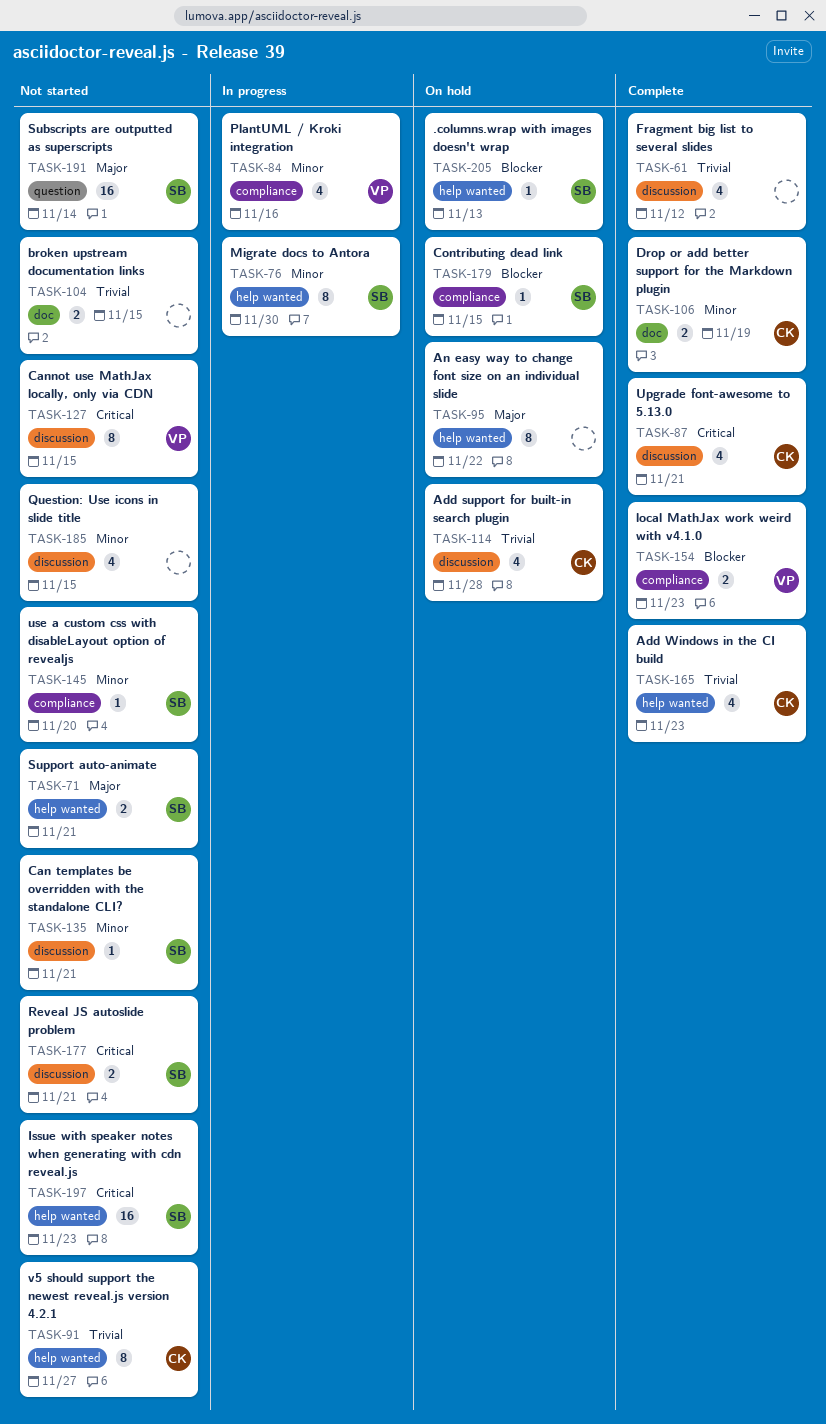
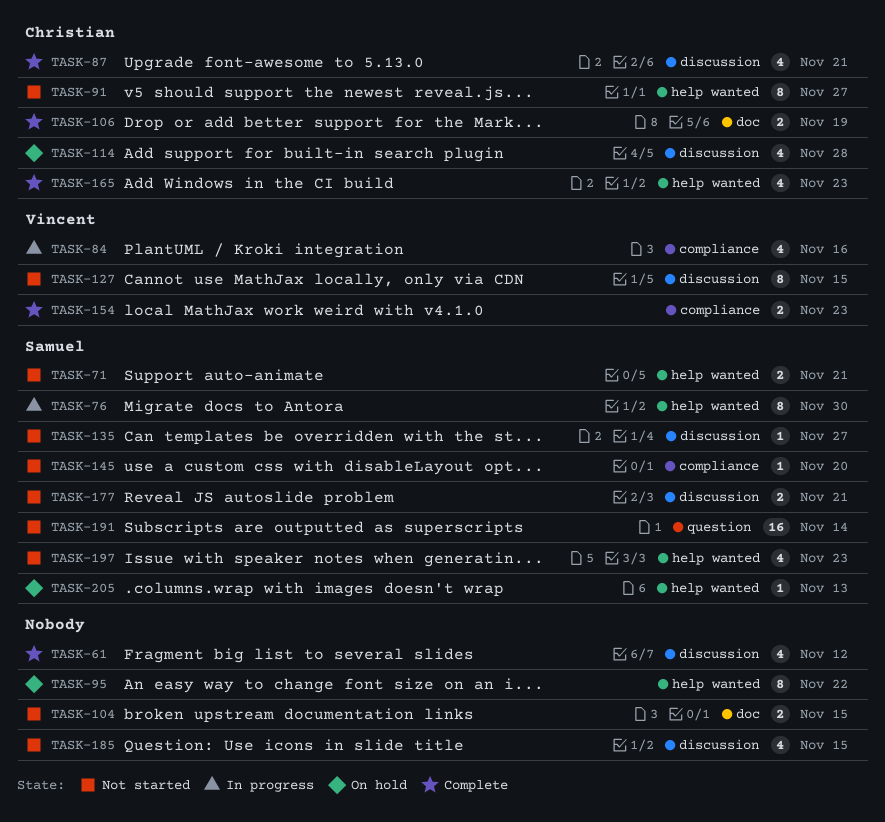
TASK-135, due: Nov 21 -> Nov 27
TASK-179: present -> none
TASK-197, estimate: 16 -> 4

